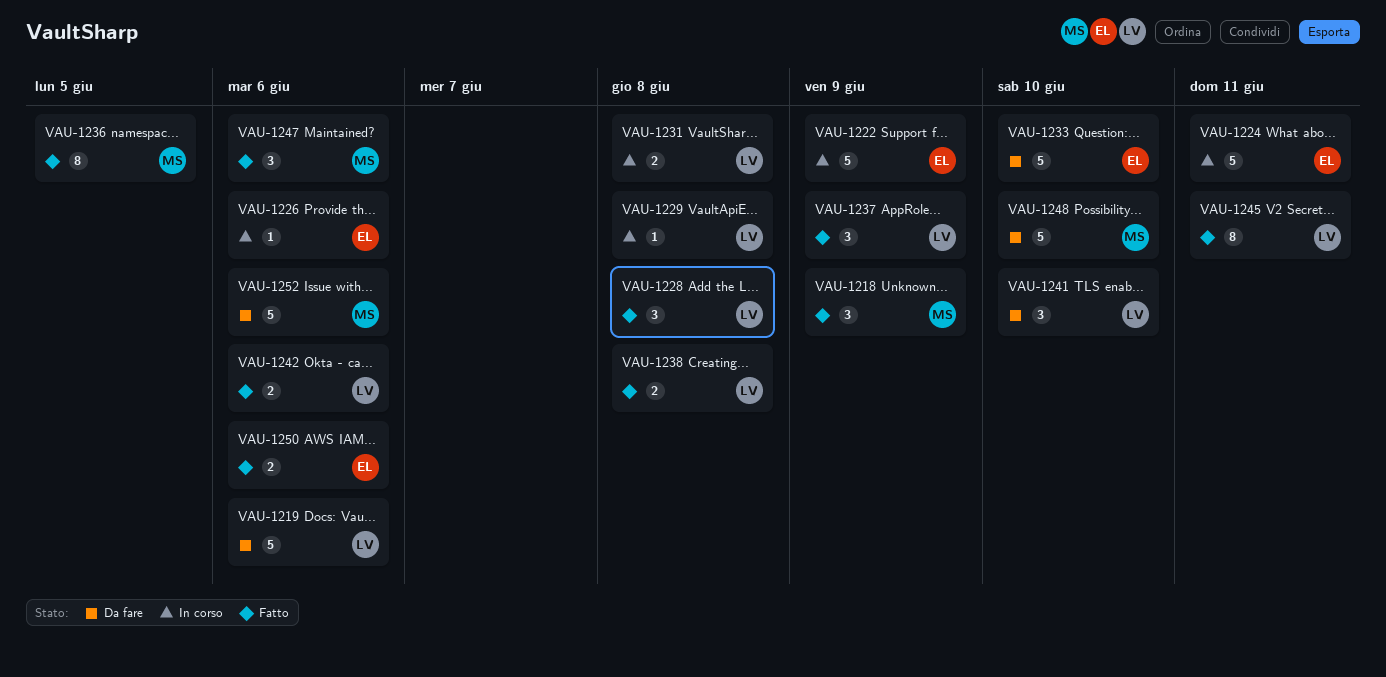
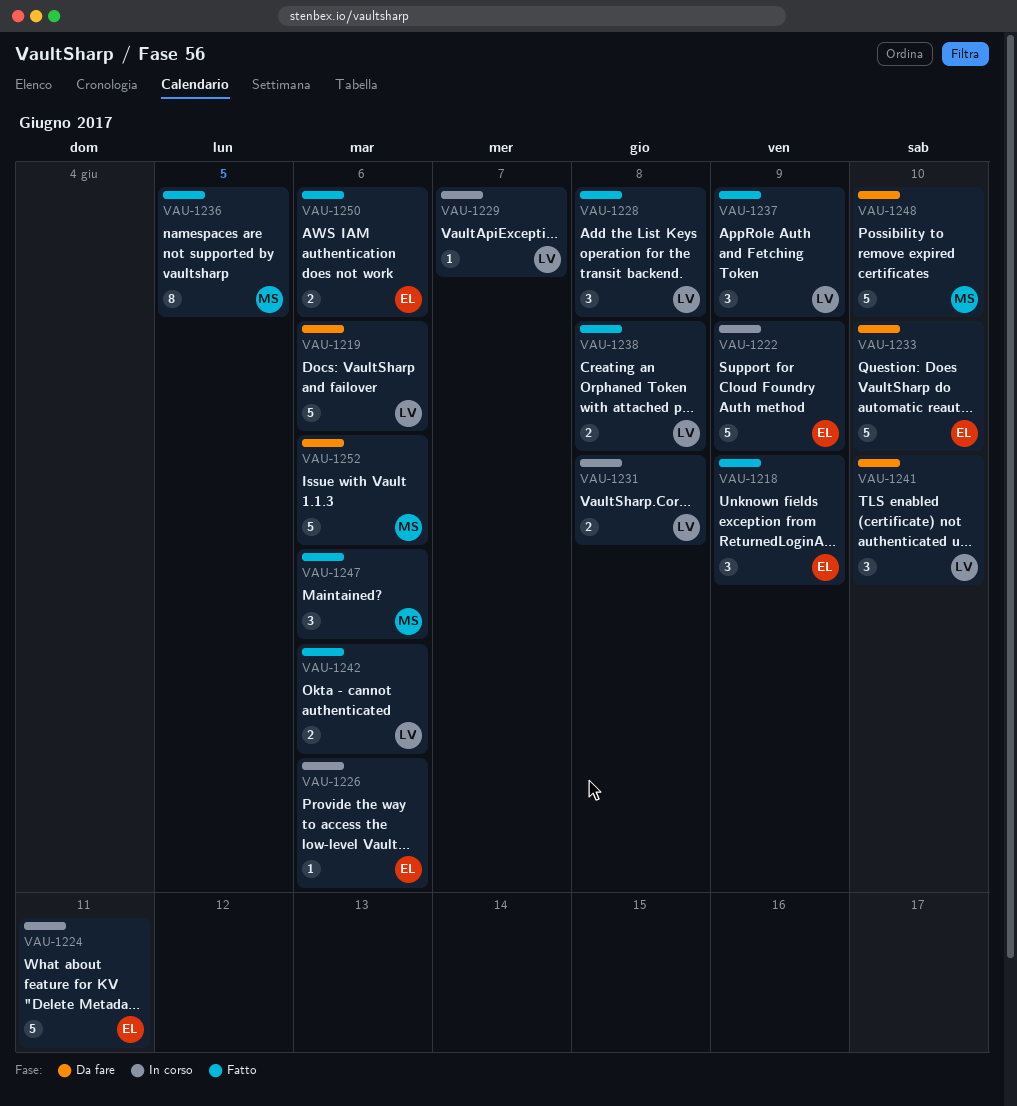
VAU-1218, owner: MS -> EL
VAU-1229, due: Jun 8 -> Jun 7
VAU-1245: present -> none

